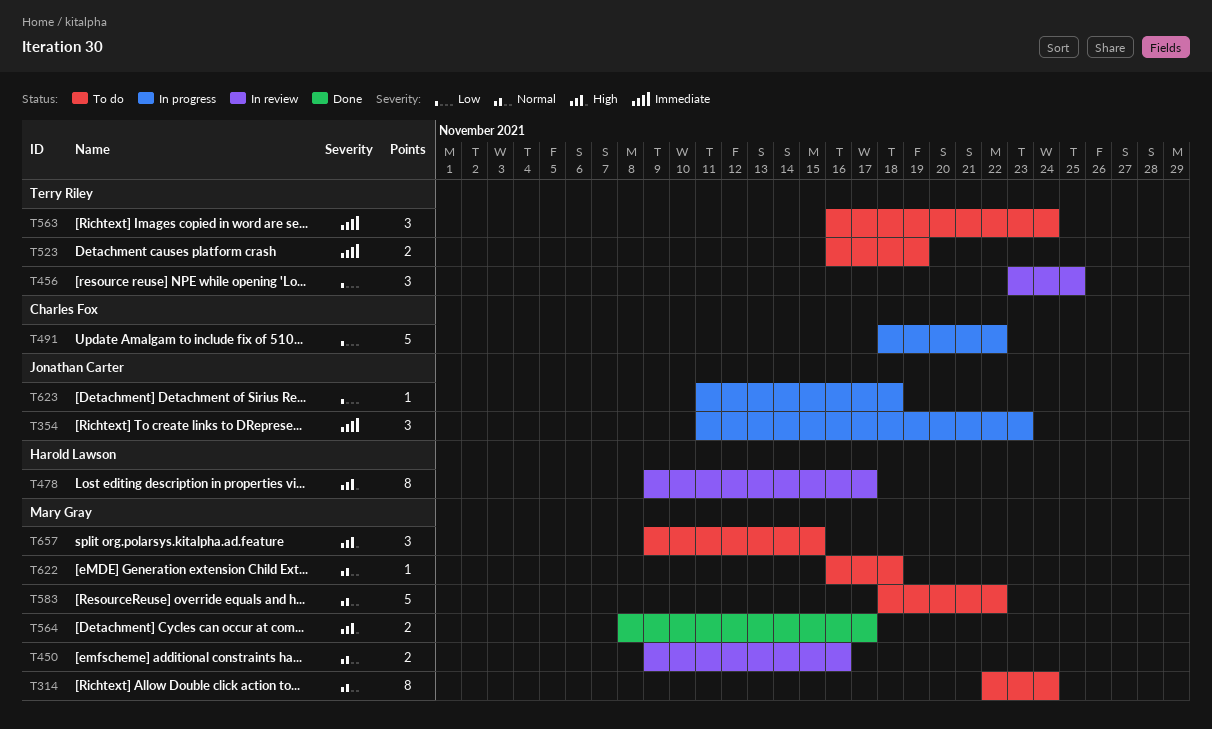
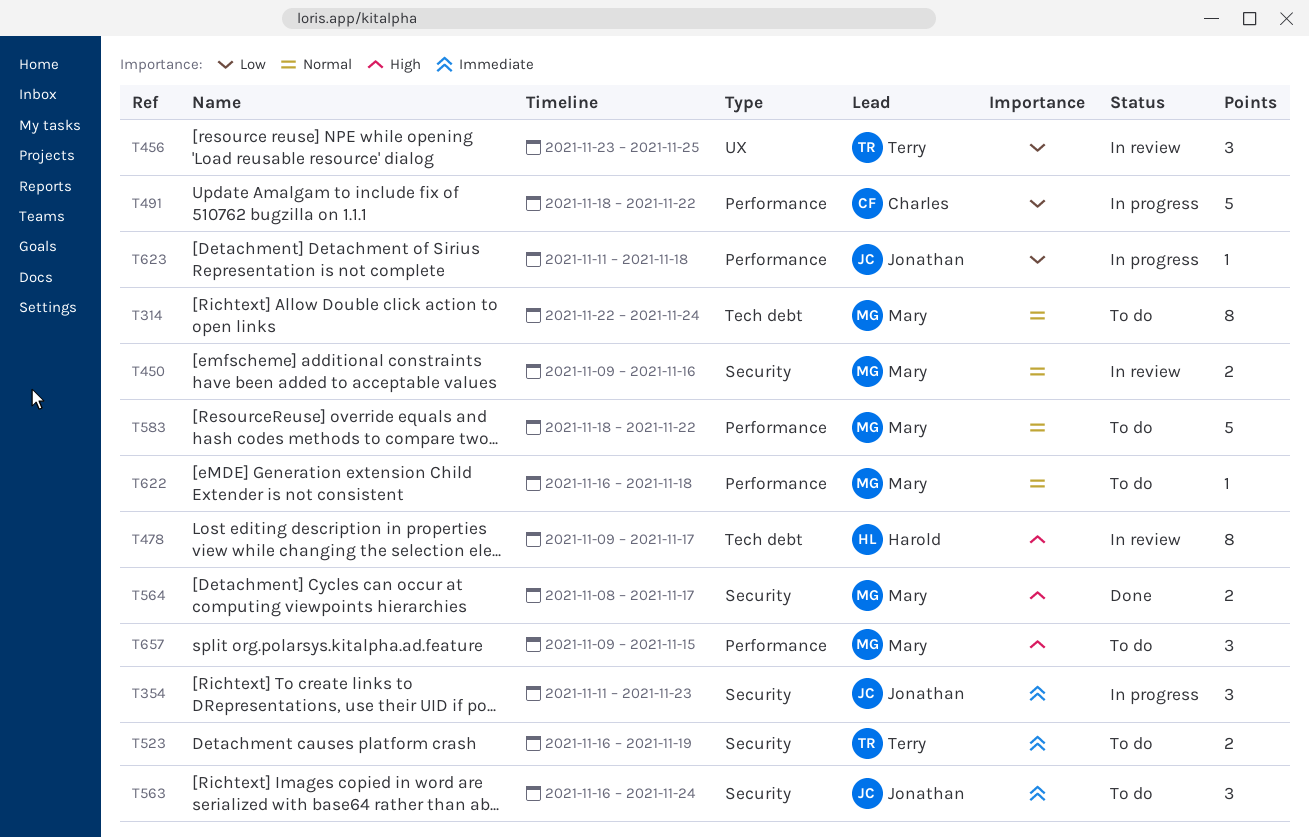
T563, owner: Terry Riley -> Jonathan Carter

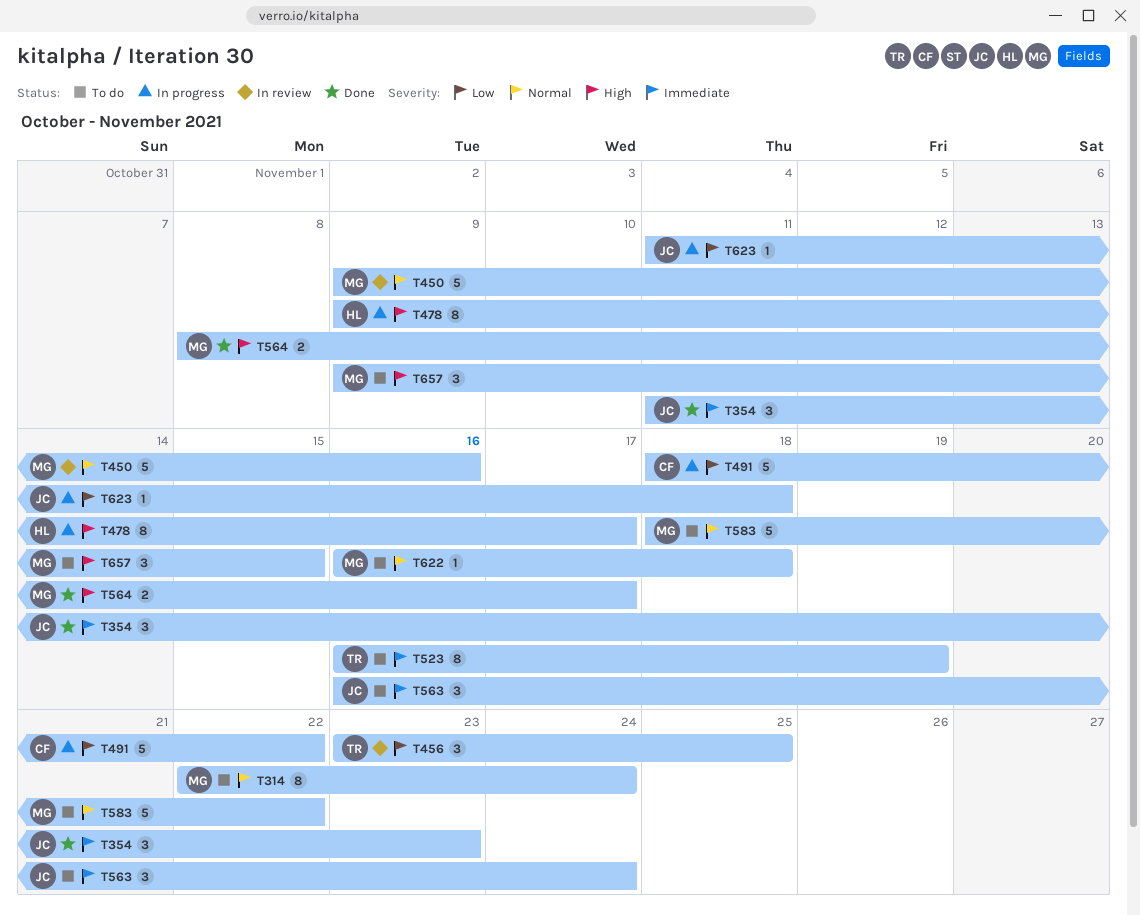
T354, status: In progress -> Done
T450, estimate: 2 -> 5
T478, status: In review -> In progress
T523, estimate: 2 -> 8

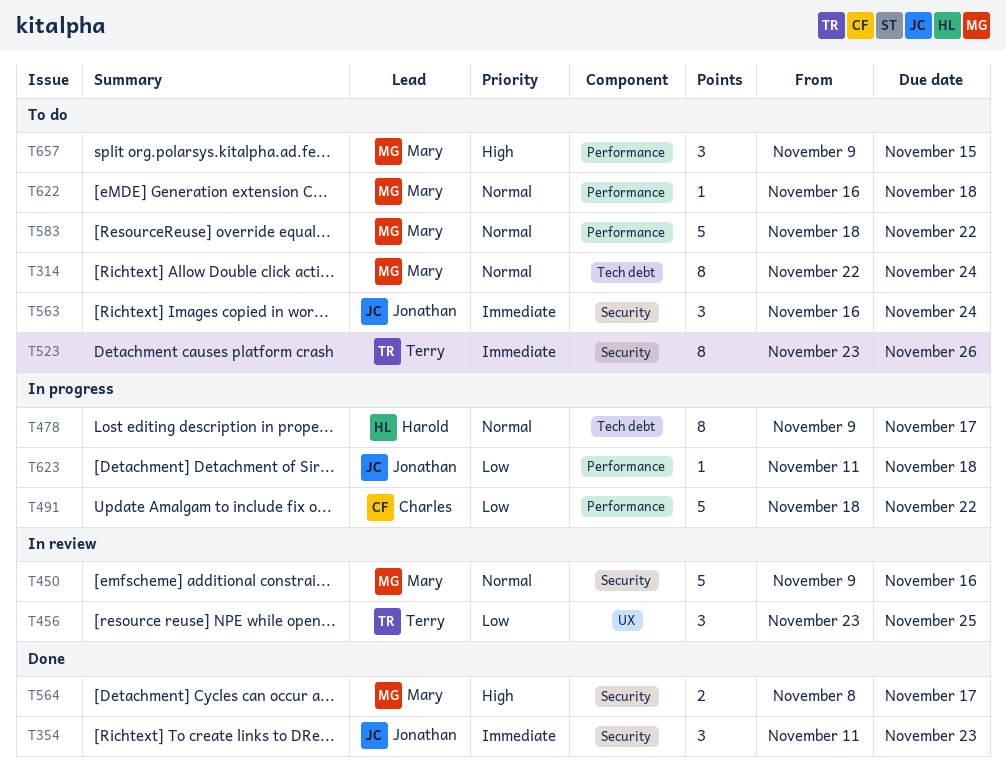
T478, priority: High -> Normal
T523, start: Nov 16 -> Nov 23
T523, due: Nov 19 -> Nov 26

